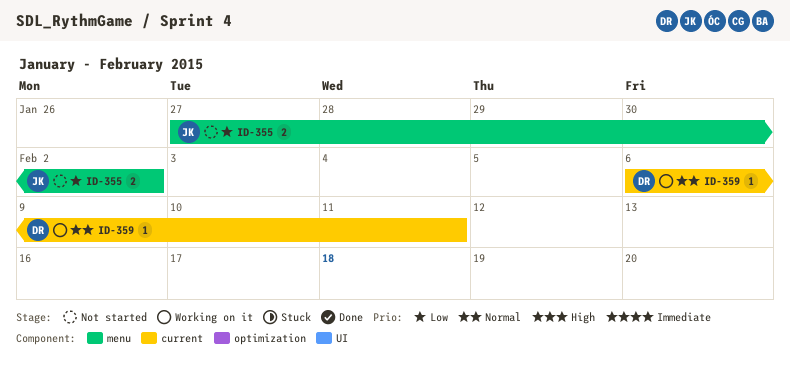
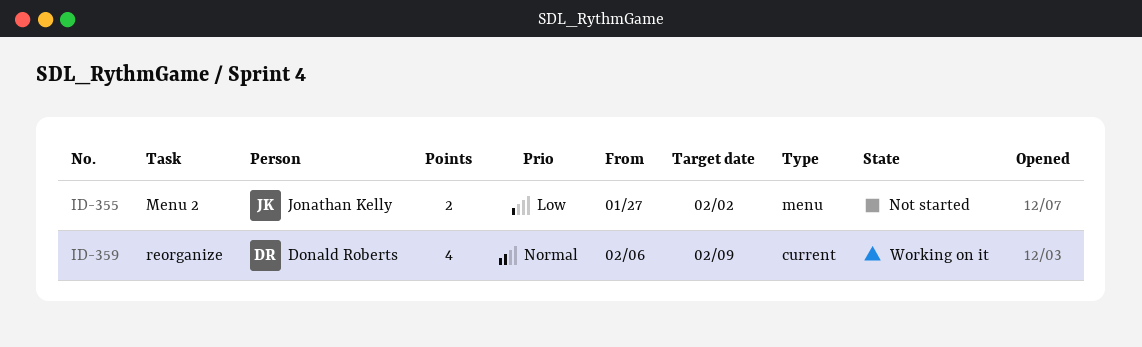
ID-359, estimate: 1 -> 4
ID-359, due: Feb 11 -> Feb 9

